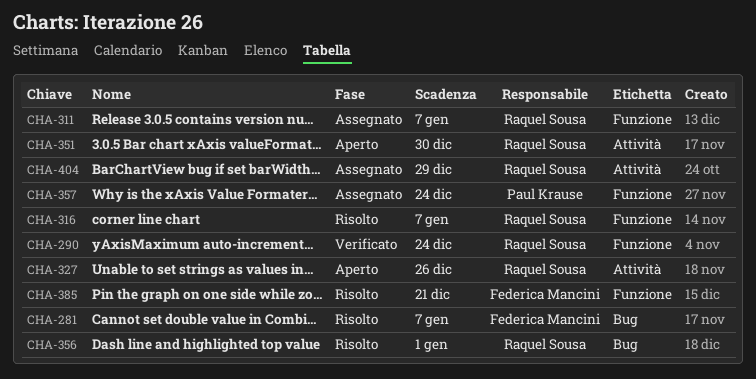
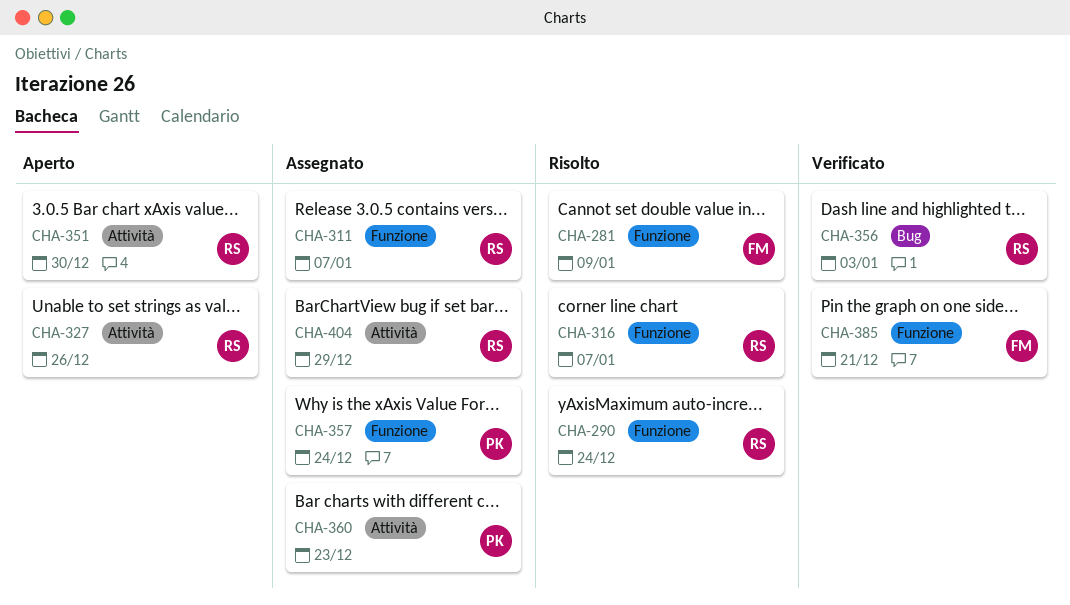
CHA-281, label: Bug -> Funzione
CHA-281, due: Jan 7 -> Jan 9
CHA-290, status: Verificato -> Risolto
CHA-356, status: Risolto -> Verificato
CHA-356, due: Jan 1 -> Jan 3
CHA-360: none -> present
CHA-385, status: Risolto -> Verificato

